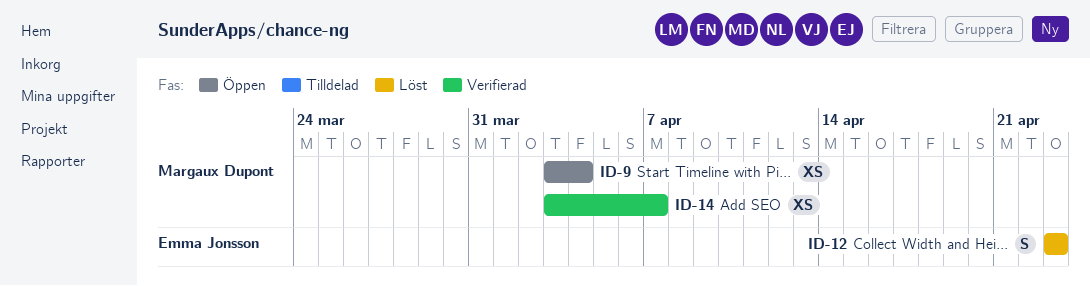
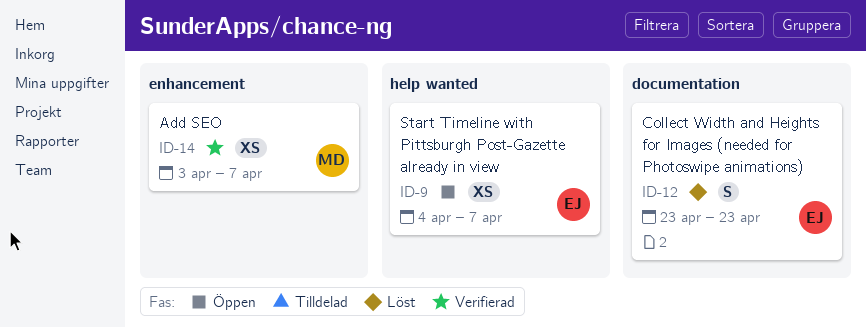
ID-9, owner: Margaux Dupont -> Emma Jonsson
ID-9, start: Apr 3 -> Apr 4
ID-9, due: Apr 4 -> Apr 7

